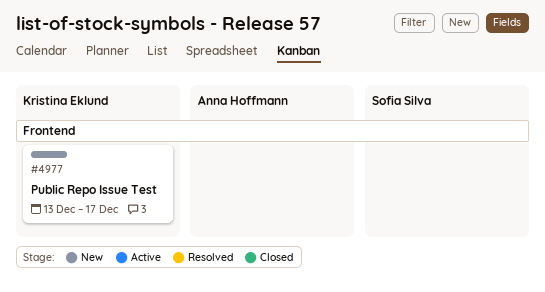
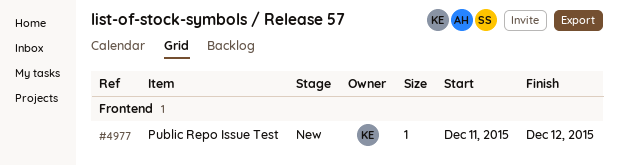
#4977, start: Dec 13 -> Dec 11
#4977, due: Dec 17 -> Dec 12

